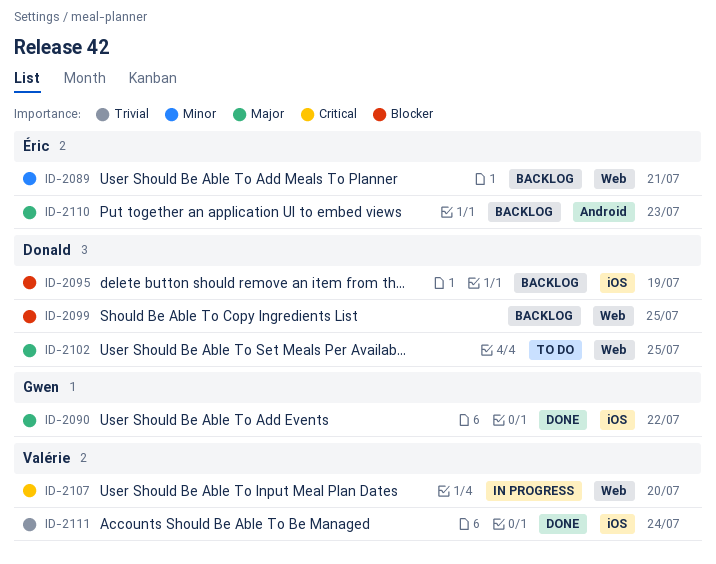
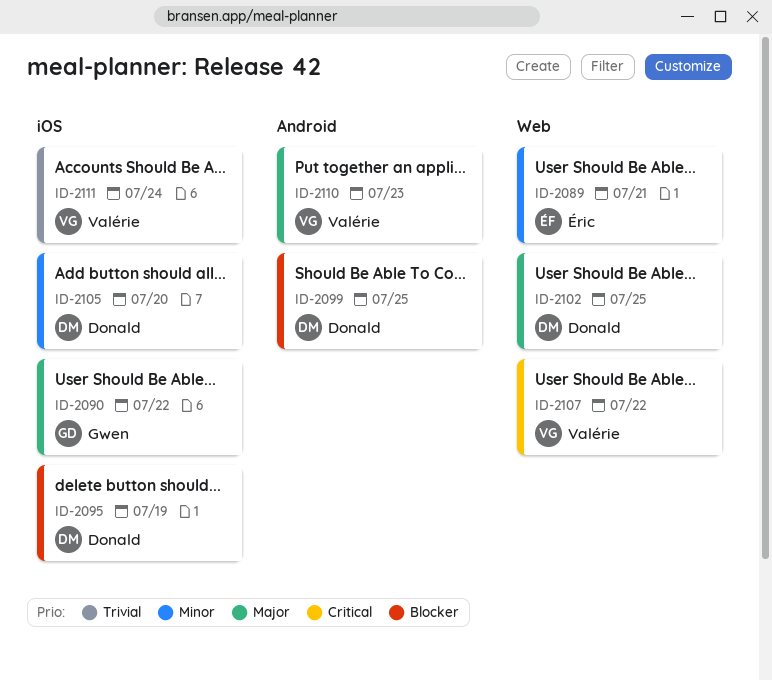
ID-2099, label: Web -> Android
ID-2105: none -> present
ID-2107, due: Jul 20 -> Jul 22
ID-2110, owner: Éric -> Valérie

